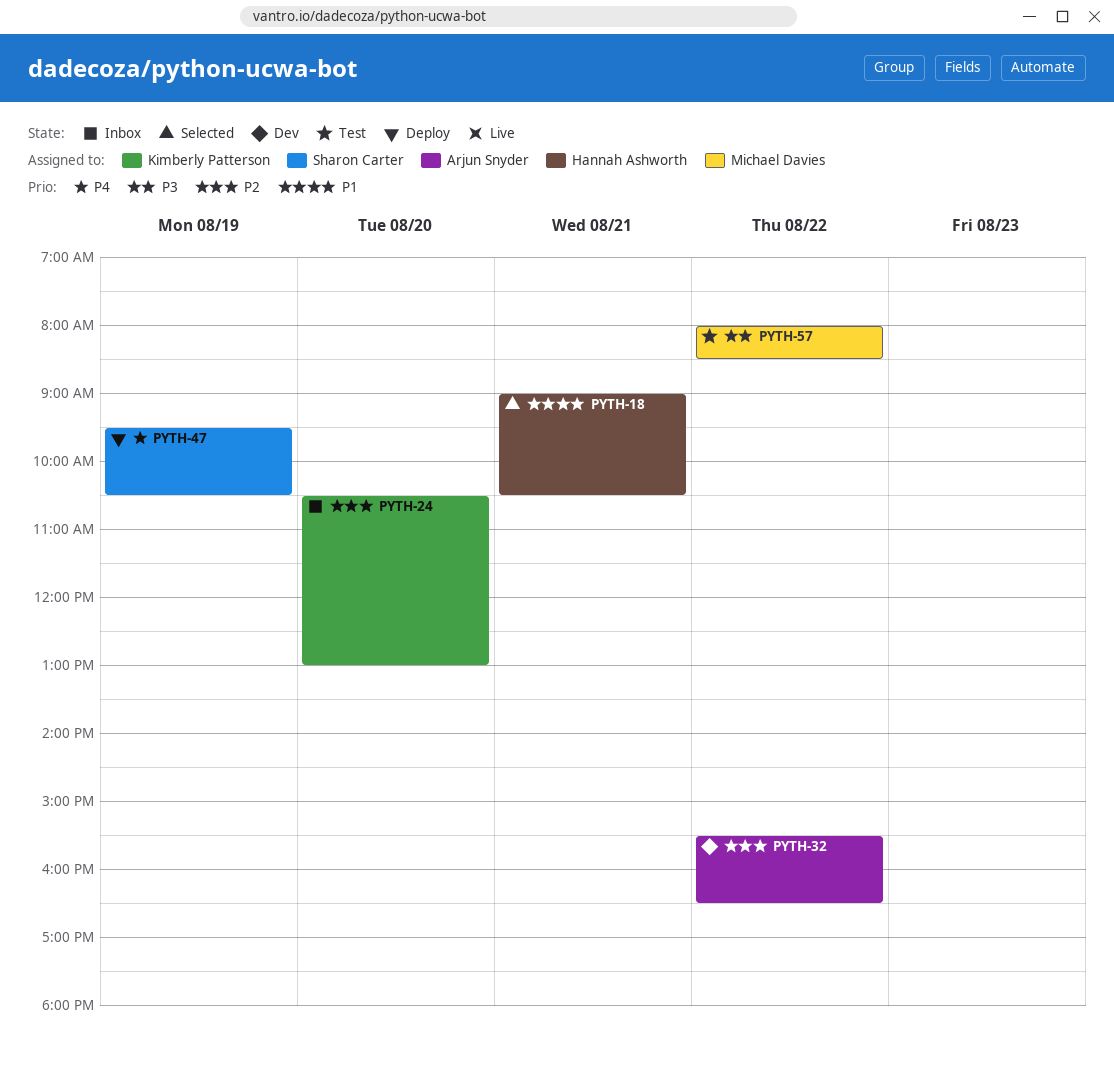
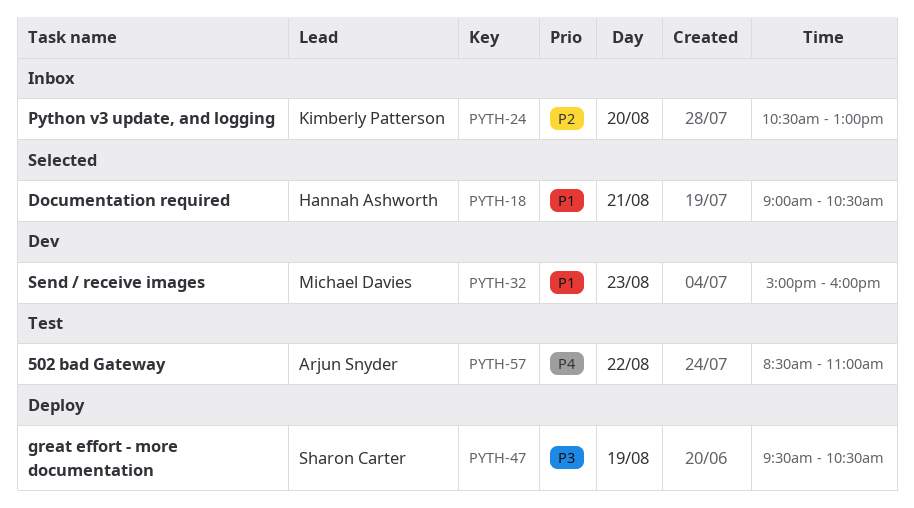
PYTH-32, owner: Arjun Snyder -> Michael Davies
PYTH-32, priority: P2 -> P1
PYTH-32, day: Aug 22 -> Aug 23
PYTH-32, begins: 15:30 -> 15:00
PYTH-32, ends: 16:30 -> 16:00
PYTH-47, priority: P4 -> P3
PYTH-57, owner: Michael Davies -> Arjun Snyder
PYTH-57, priority: P3 -> P4
PYTH-57, begins: 08:00 -> 08:30
PYTH-57, ends: 08:30 -> 11:00

